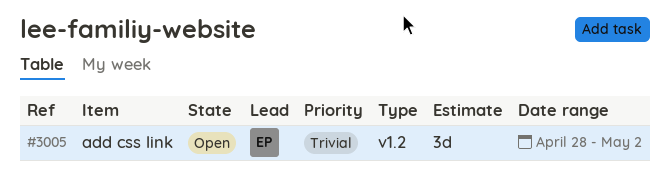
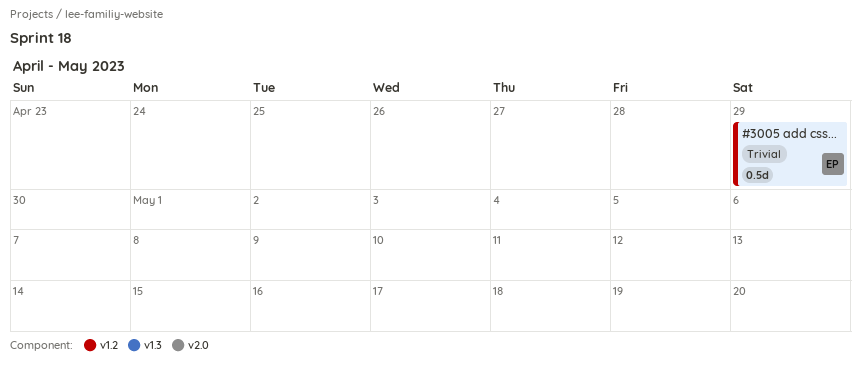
#3005, estimate: 3d -> 0.5d
#3005, due: May 2 -> Apr 29

